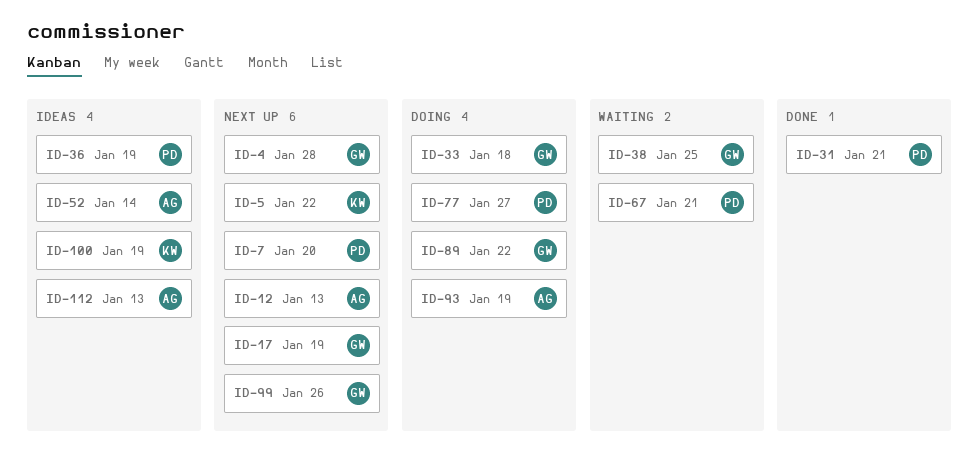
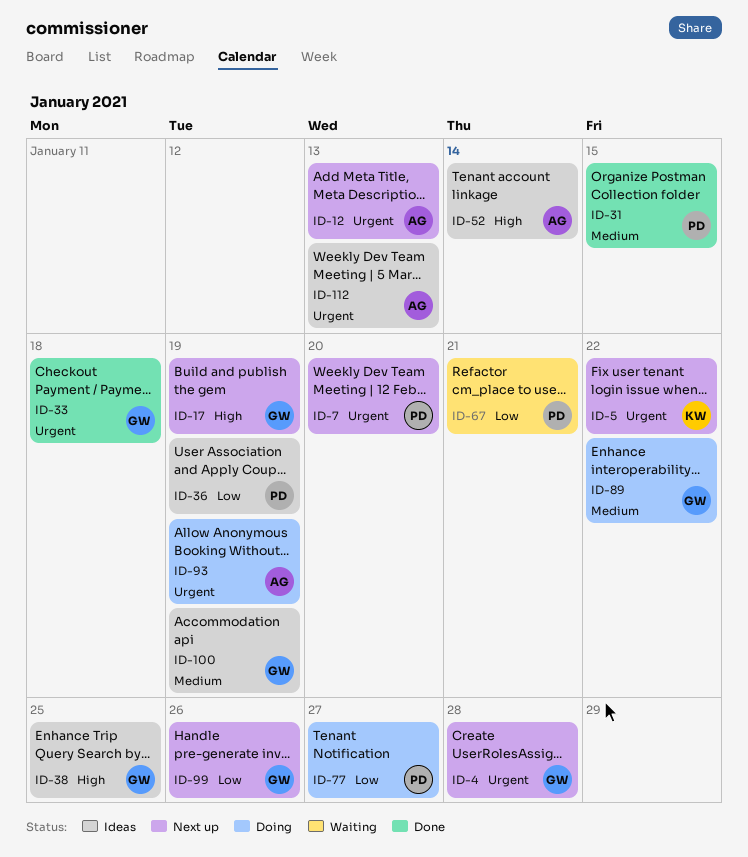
ID-31, due: Jan 21 -> Jan 15
ID-33, status: Doing -> Done
ID-38, status: Waiting -> Ideas
ID-100, owner: KW -> GW

